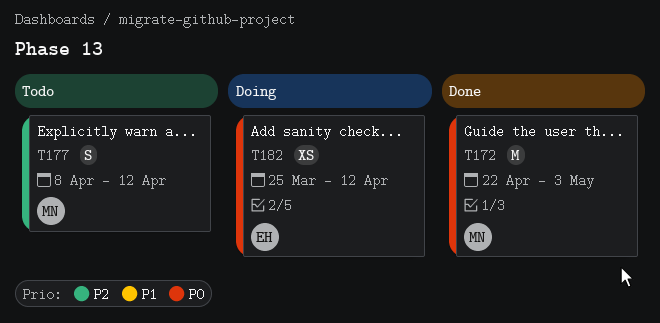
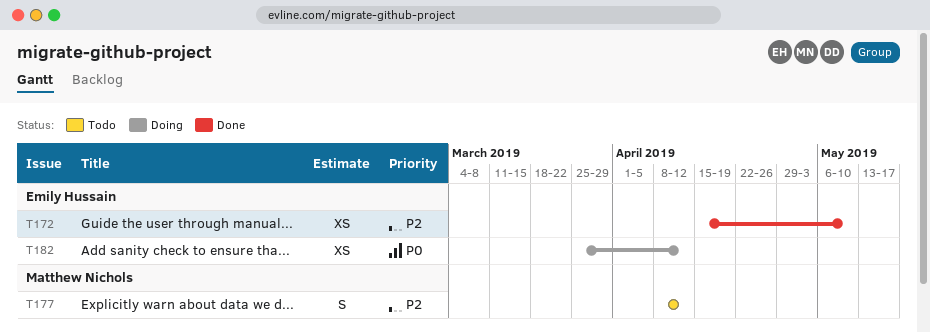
T172, owner: Matthew Nichols -> Emily Hussain
T172, priority: P0 -> P2
T172, estimate: M -> XS
T172, start: Apr 22 -> Apr 15
T172, due: May 3 -> May 10

